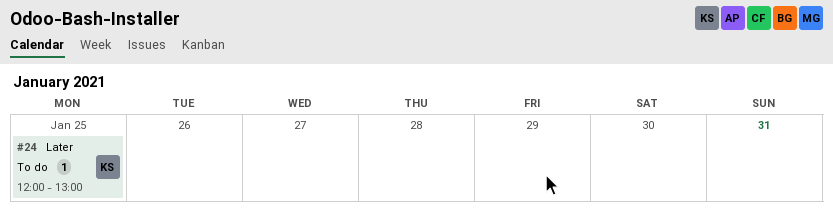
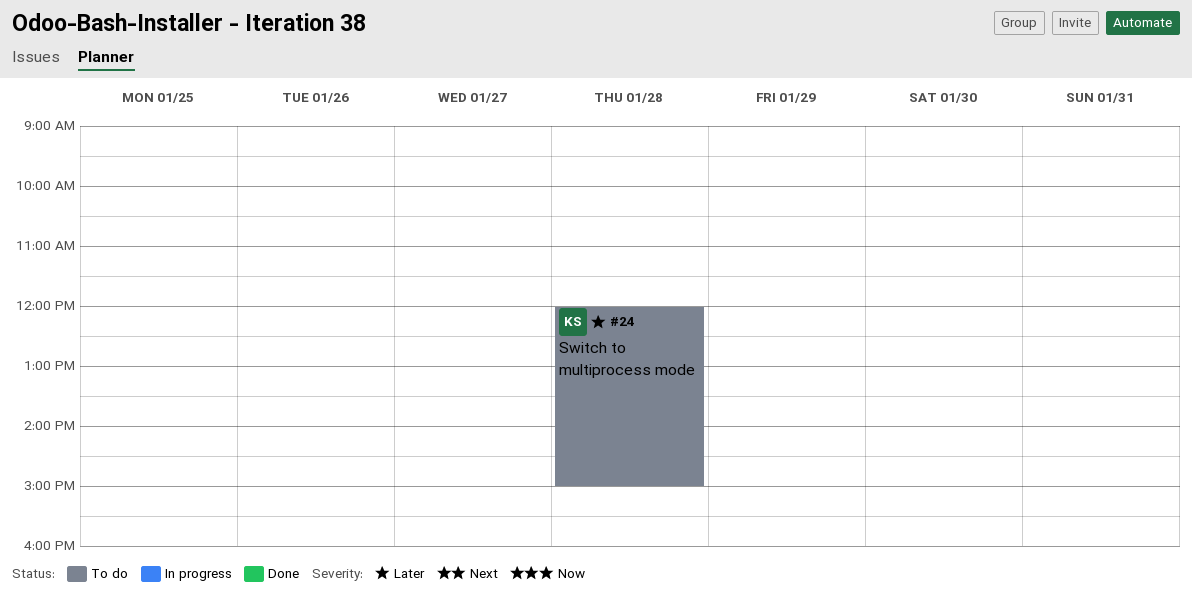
#24, day: Jan 25 -> Jan 28
#24, ends: 13:00 -> 15:00

